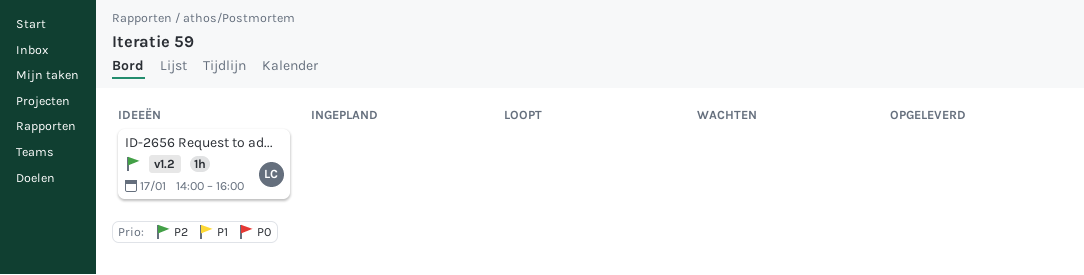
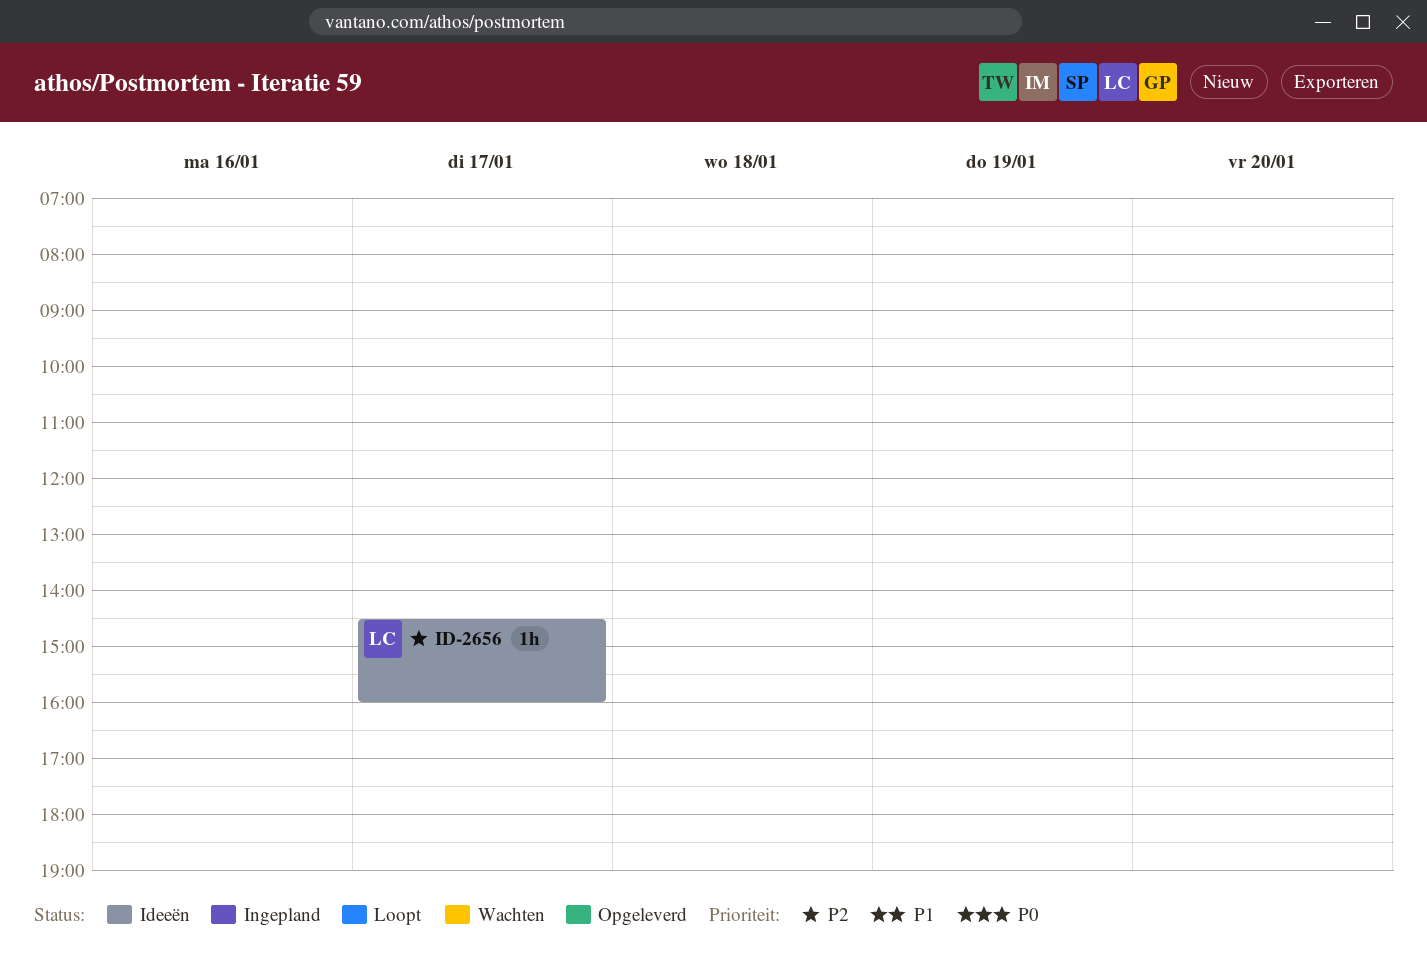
ID-2656, begins: 14:00 -> 14:30

